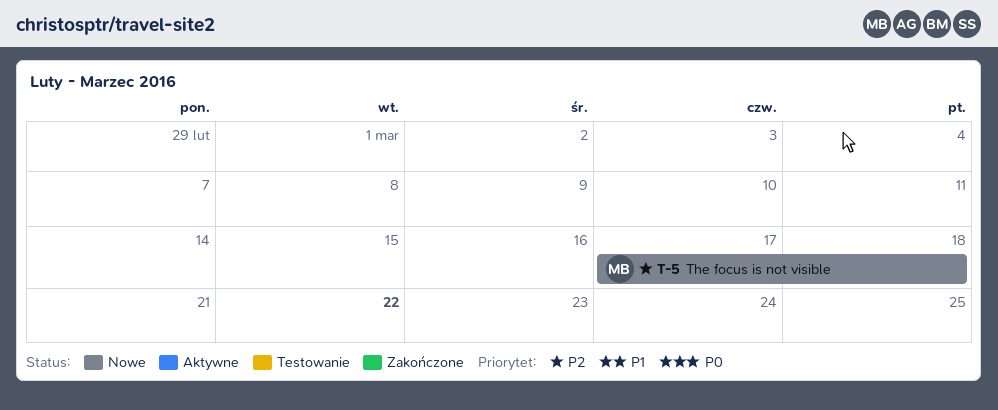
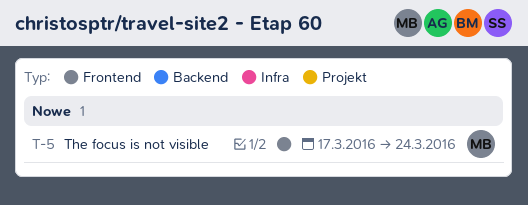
T-5, due: Mar 18 -> Mar 24

